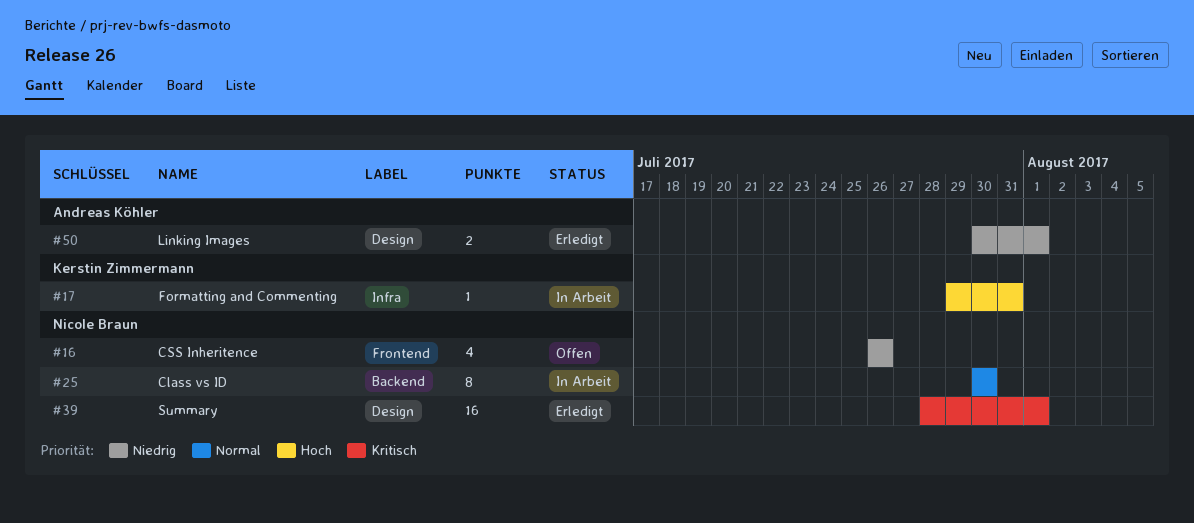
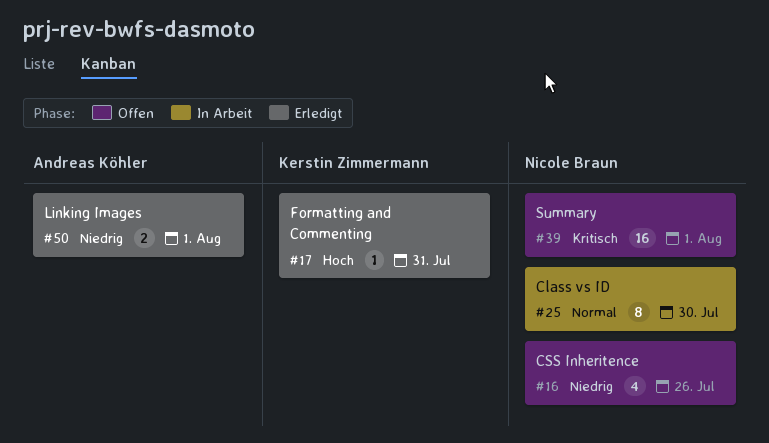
#17, status: In Arbeit -> Erledigt
#39, status: Erledigt -> Offen

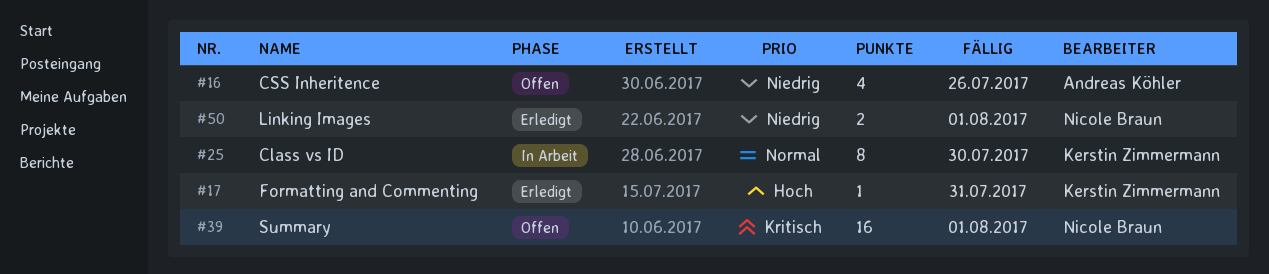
#16, owner: Nicole Braun -> Andreas Köhler
#25, owner: Nicole Braun -> Kerstin Zimmermann
#50, owner: Andreas Köhler -> Nicole Braun

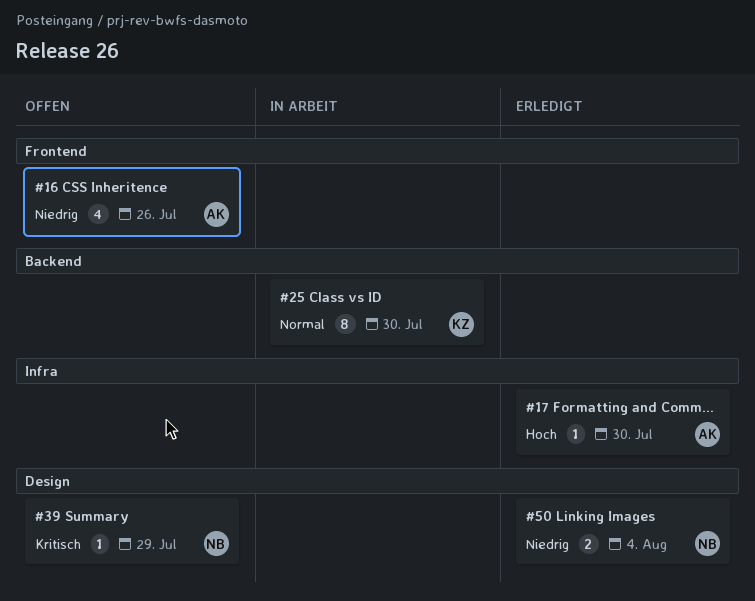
#17, owner: Kerstin Zimmermann -> Andreas Köhler
#17, due: Jul 31 -> Jul 30
#39, estimate: 16 -> 1
#39, due: Aug 1 -> Jul 29
#50, due: Aug 1 -> Aug 4

